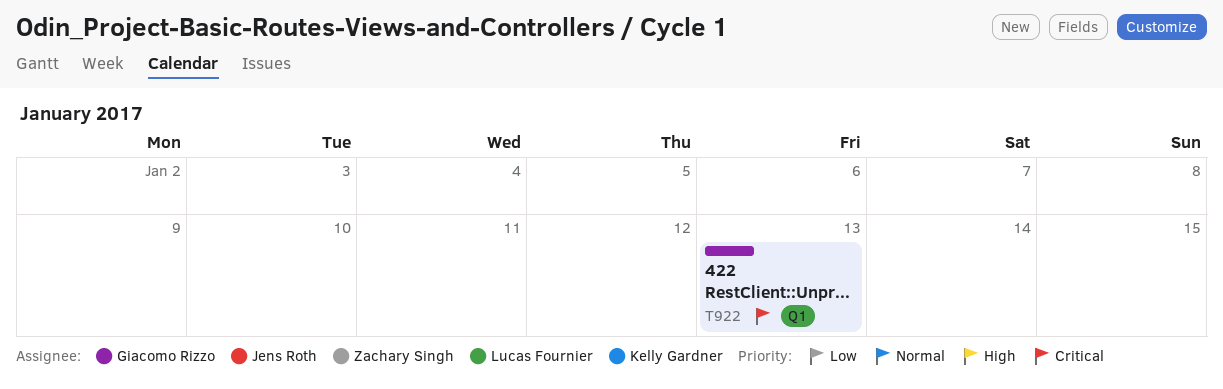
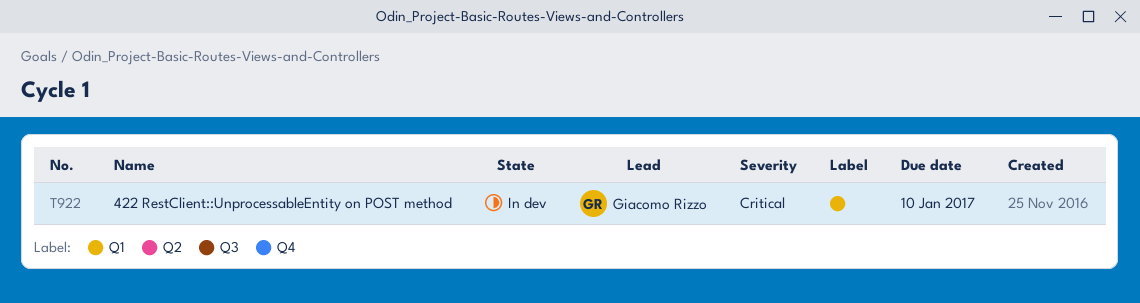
T922, due: Jan 13 -> Jan 10

